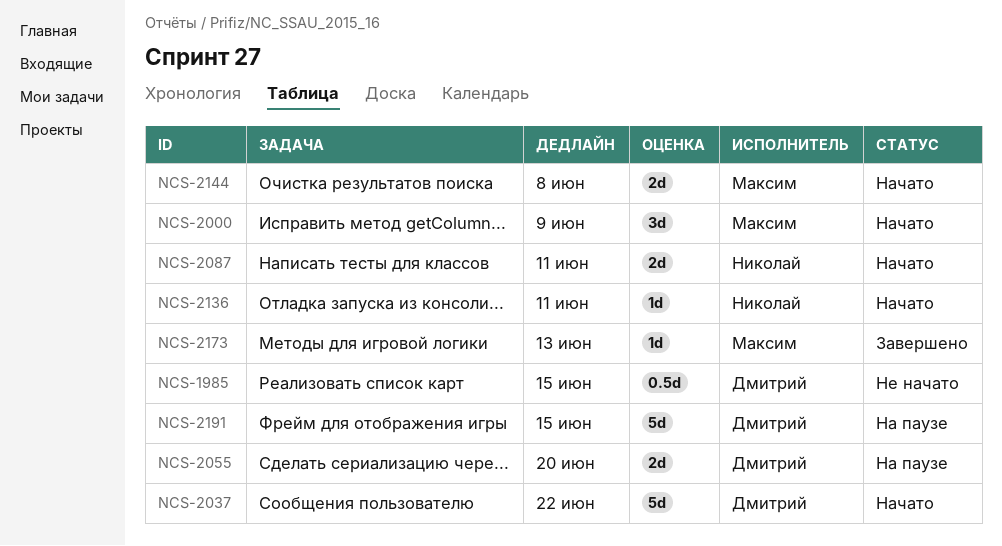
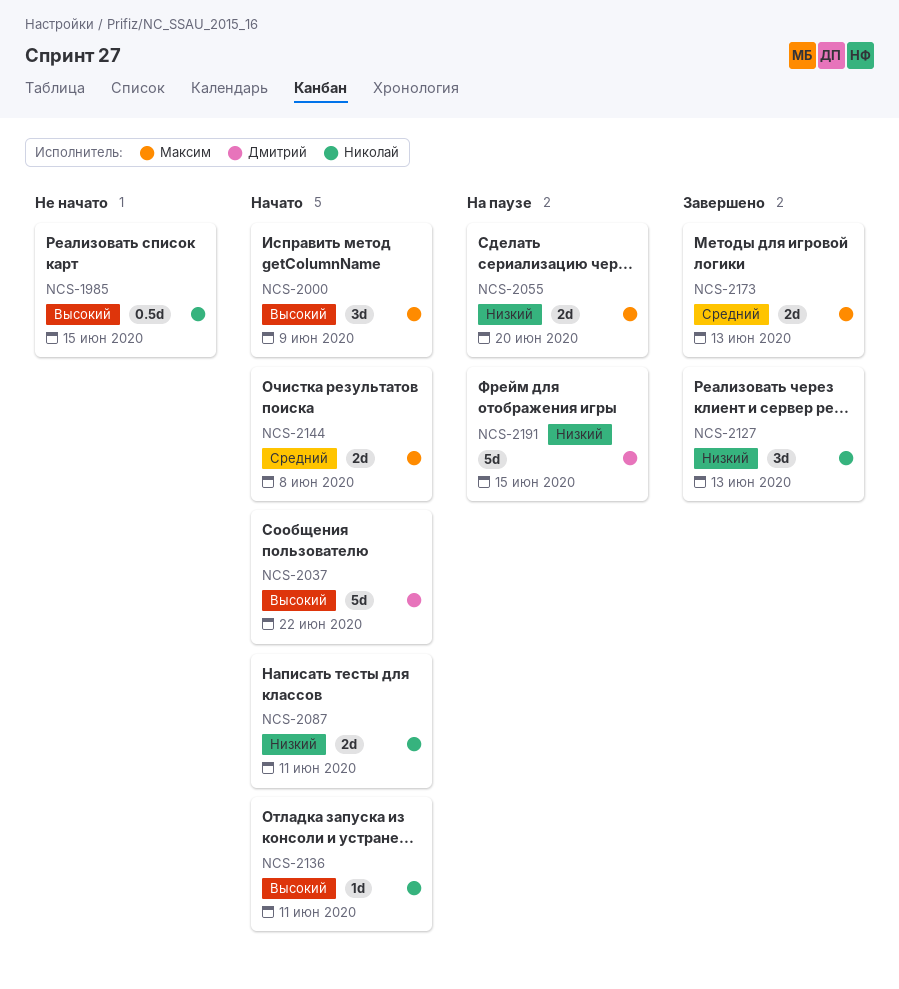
NCS-1985, owner: Дмитрий -> Николай
NCS-2055, owner: Дмитрий -> Максим
NCS-2127: none -> present
NCS-2173, estimate: 1d -> 2d

